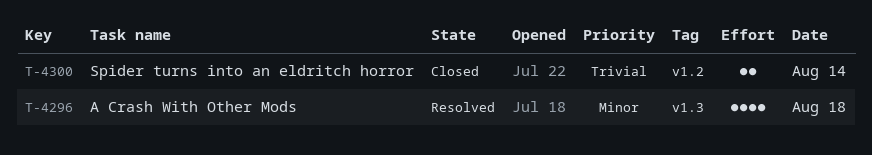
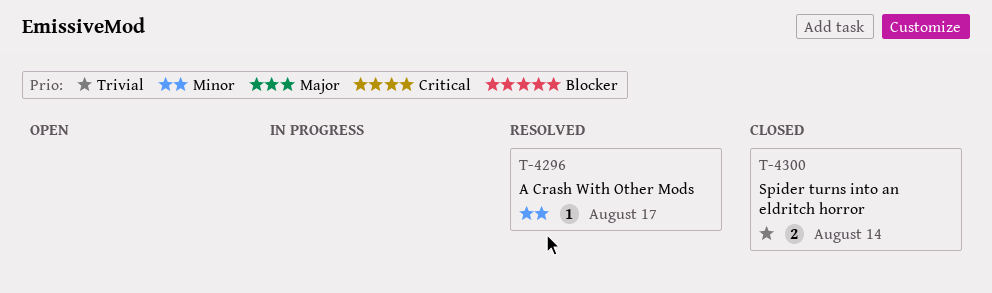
T-4296, estimate: 4 -> 1
T-4296, day: Aug 18 -> Aug 17

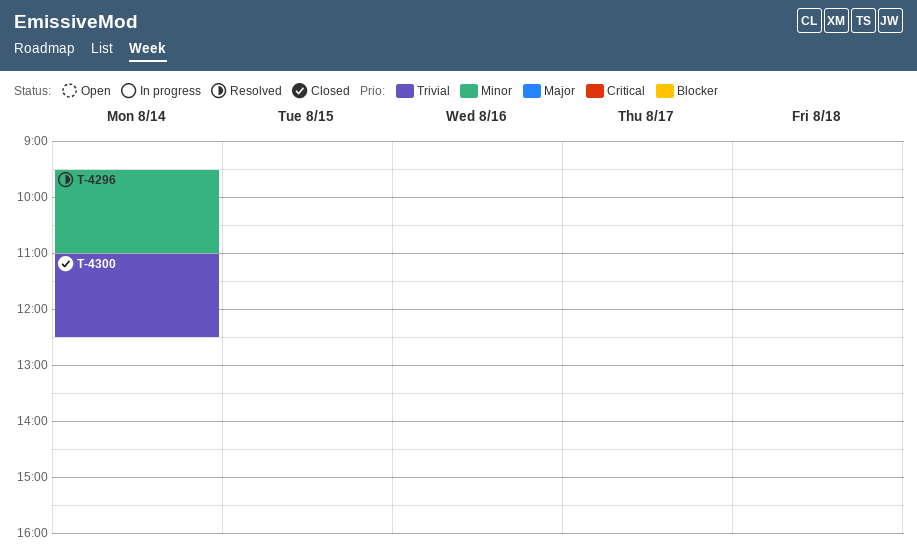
T-4296, day: Aug 17 -> Aug 14

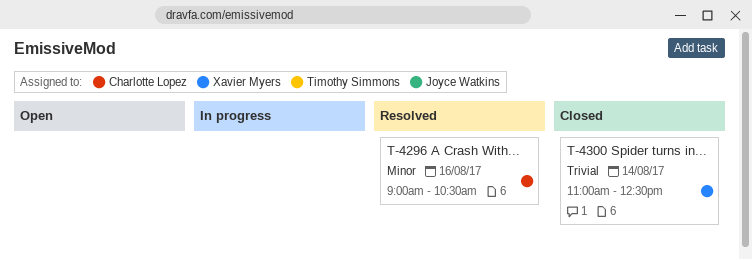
T-4296, day: Aug 14 -> Aug 16
T-4296, begins: 09:30 -> 09:00
T-4296, ends: 11:00 -> 10:30

